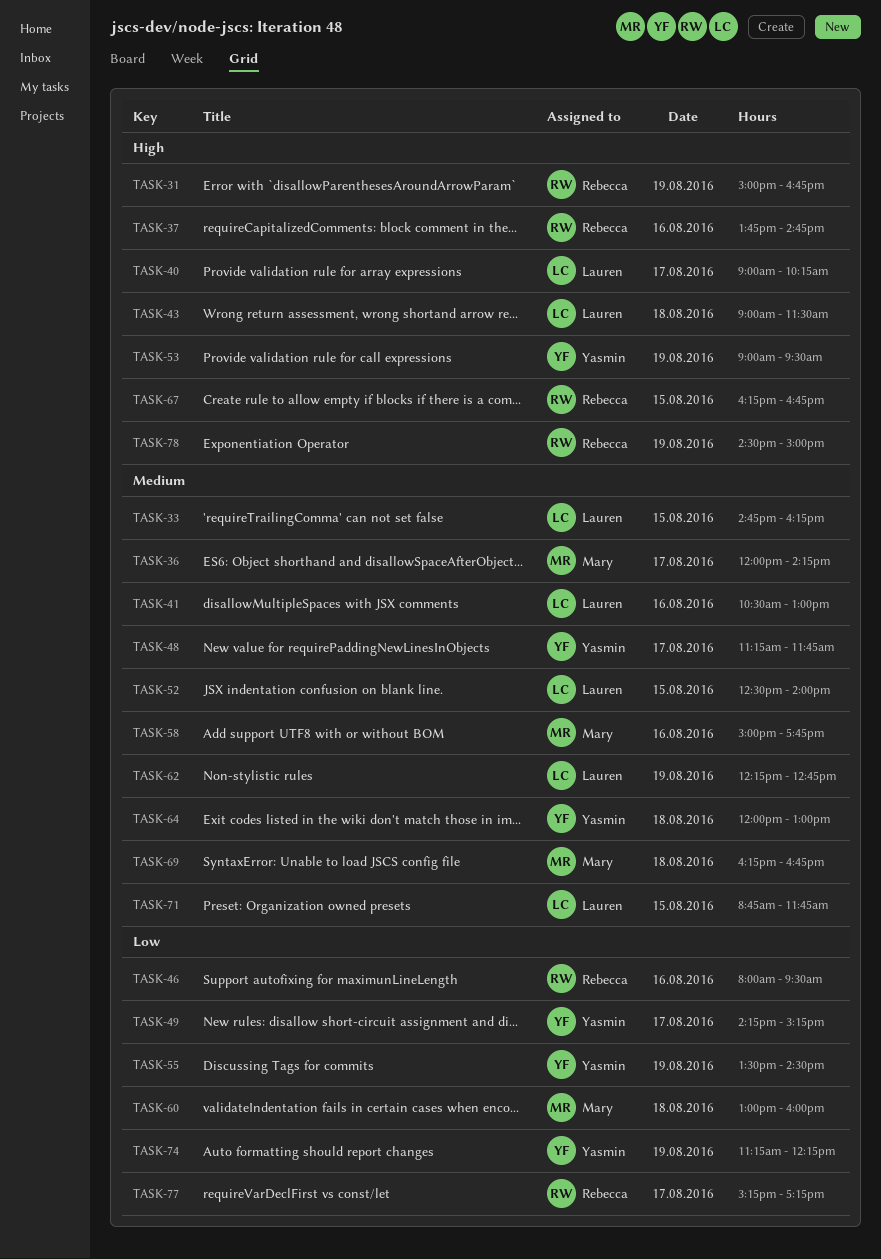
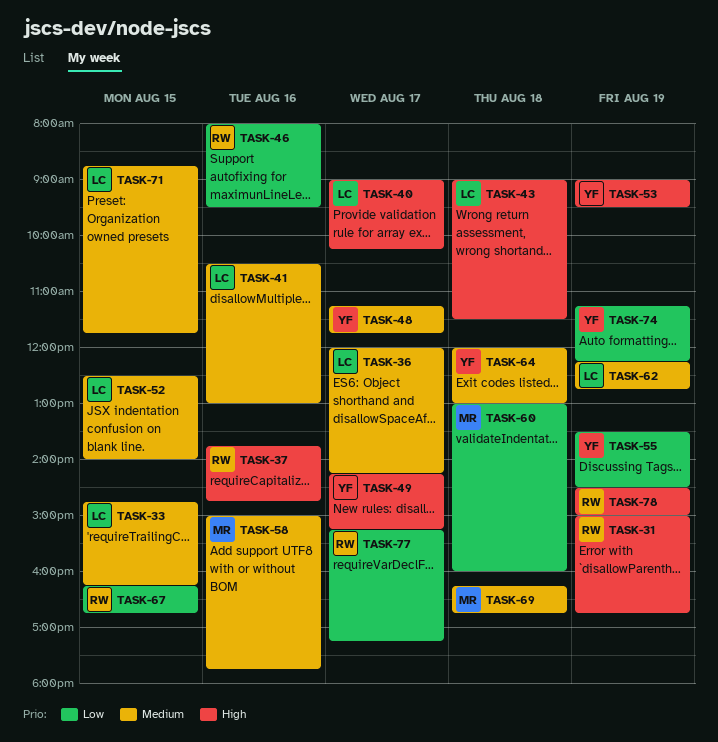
TASK-36, owner: Mary -> Lauren
TASK-49, priority: Low -> High
TASK-67, priority: High -> Low

